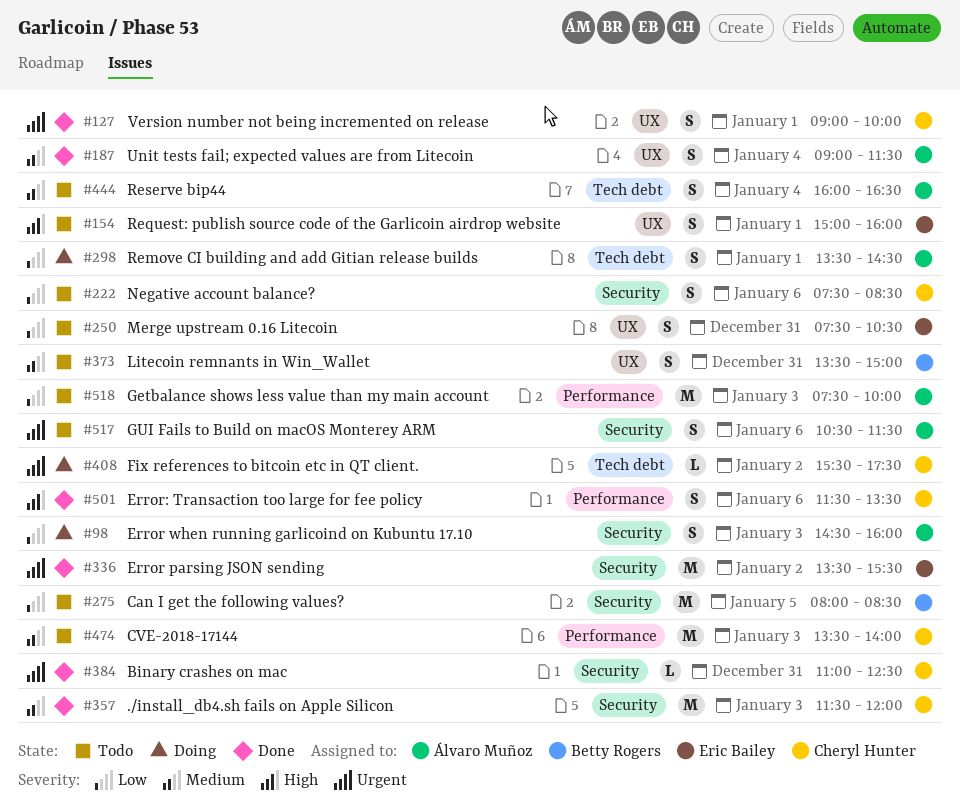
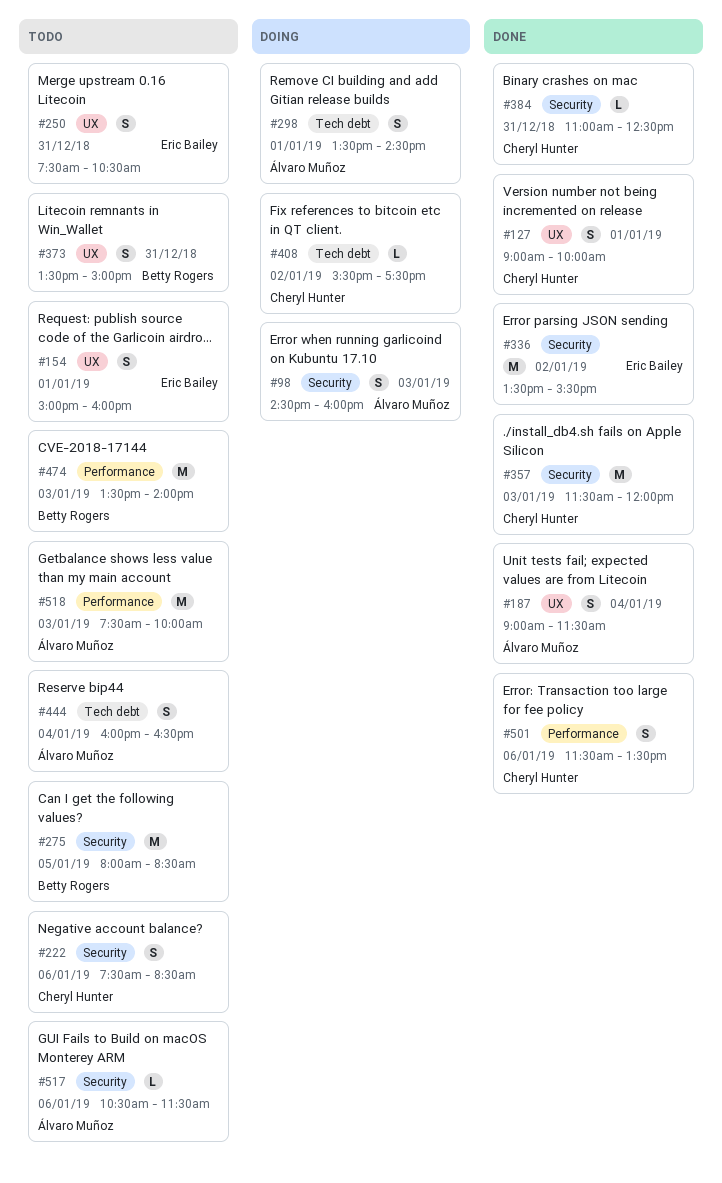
#474, owner: Cheryl Hunter -> Betty Rogers
#517, estimate: S -> L

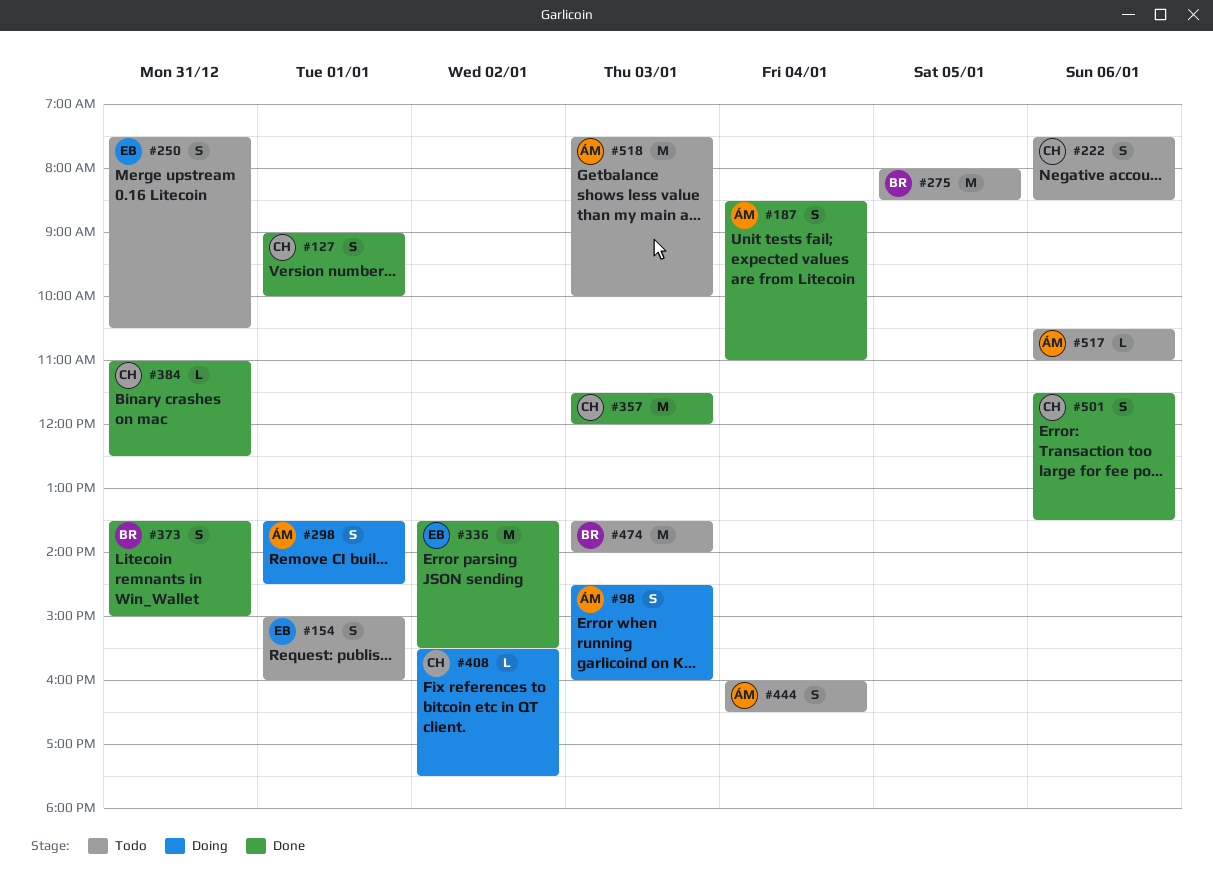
#187, begins: 09:00 -> 08:30
#187, ends: 11:30 -> 11:00
#373, status: Todo -> Done
#517, ends: 11:30 -> 11:00

